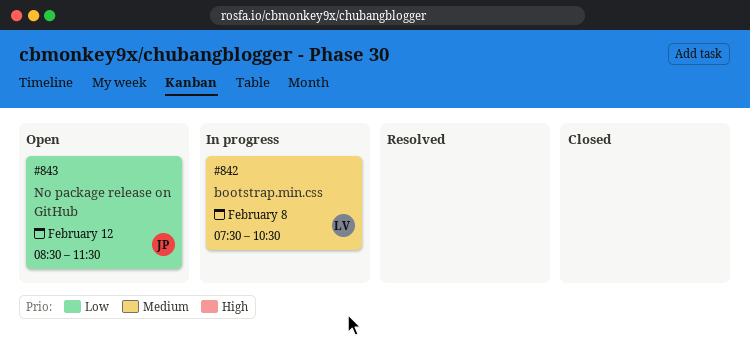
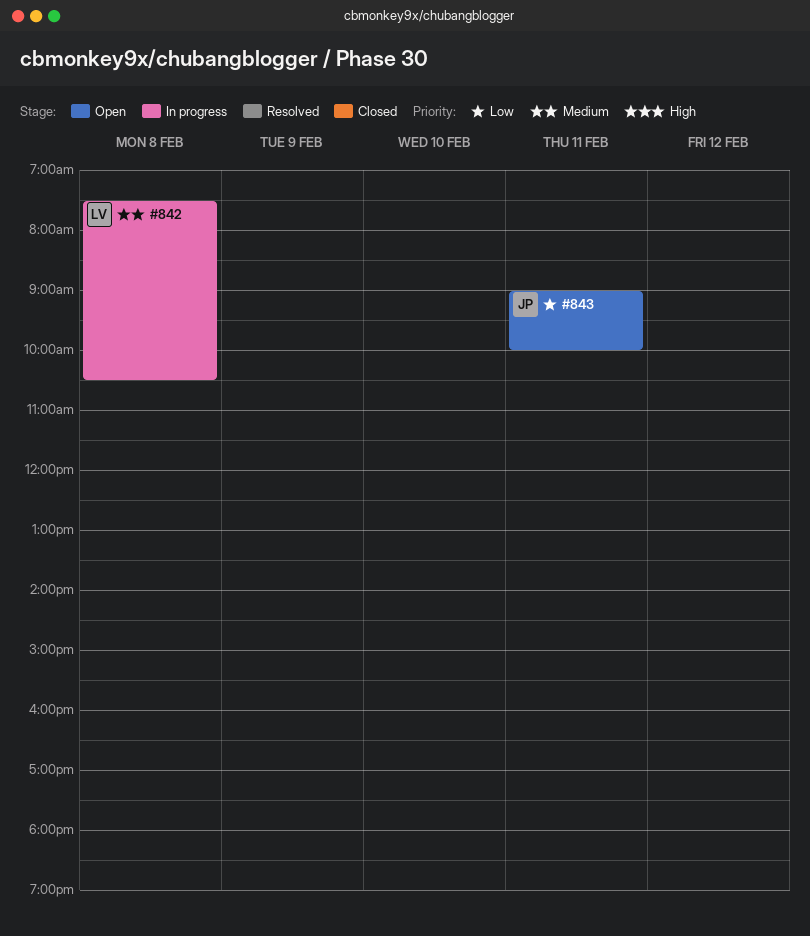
#843, day: Feb 12 -> Feb 11
#843, begins: 08:30 -> 09:00
#843, ends: 11:30 -> 10:00

